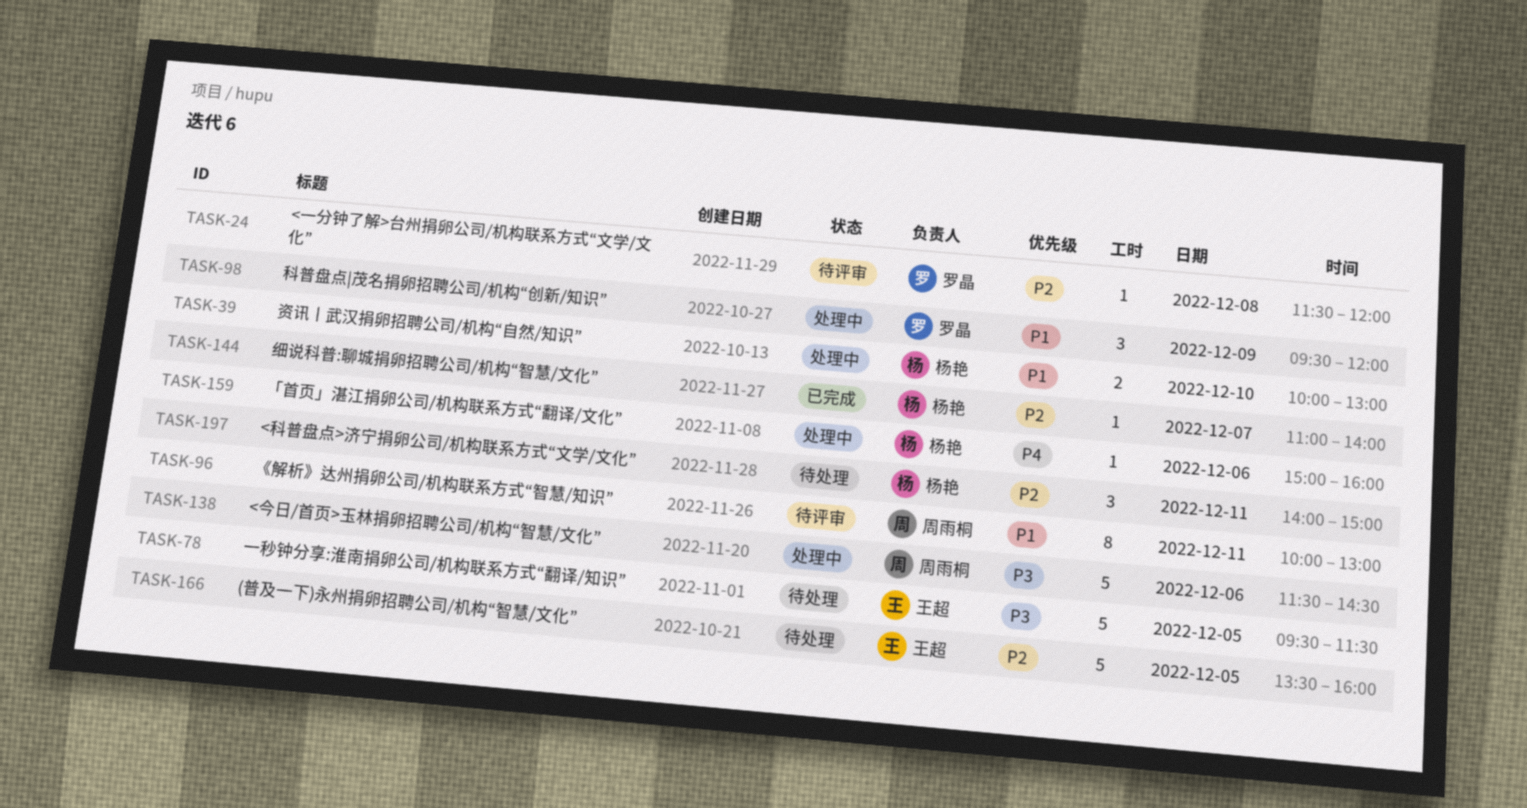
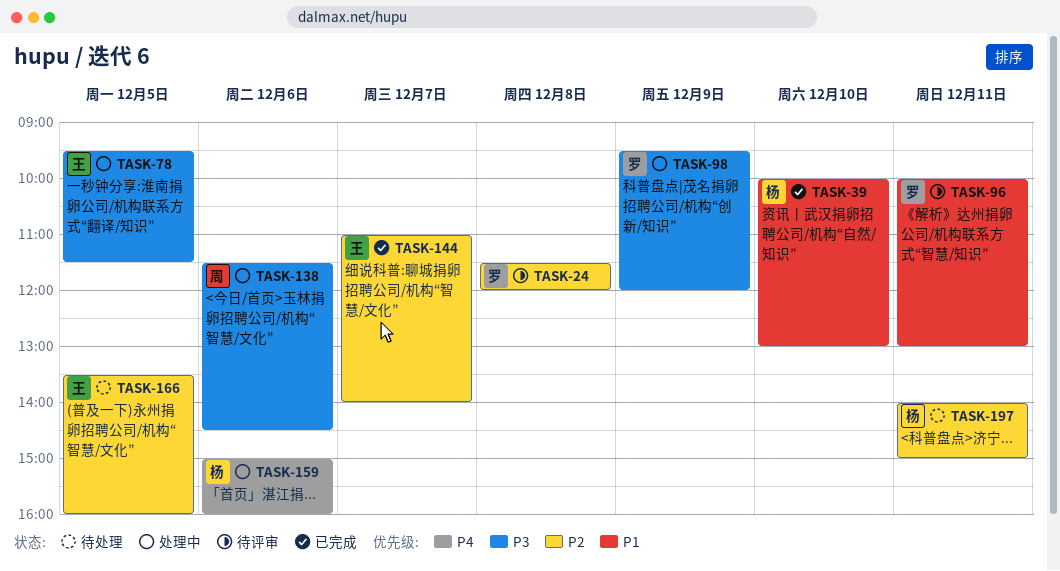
TASK-39, status: 处理中 -> 已完成
TASK-78, status: 待处理 -> 处理中
TASK-96, owner: 周雨桐 -> 罗晶
TASK-98, priority: P1 -> P3
TASK-144, owner: 杨艳 -> 王超

